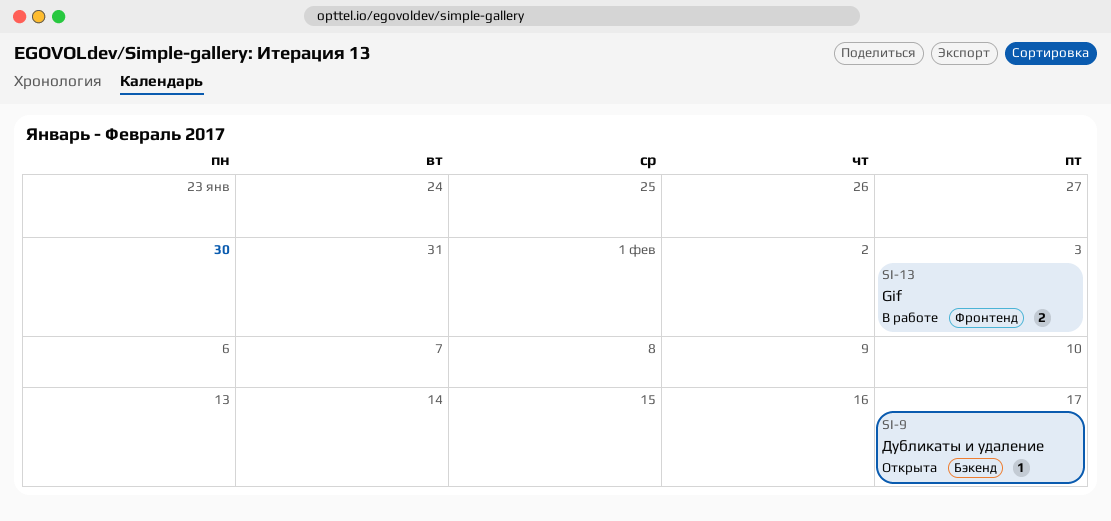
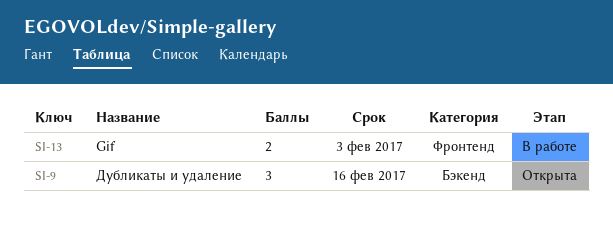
SI-9, estimate: 1 -> 3
SI-9, due: Feb 17 -> Feb 16

